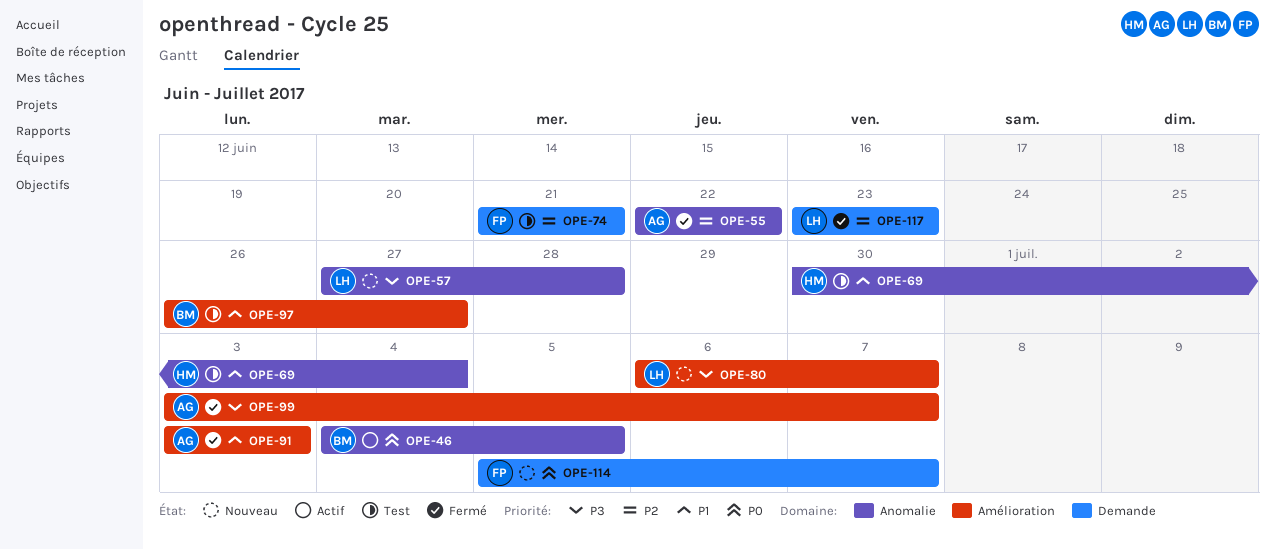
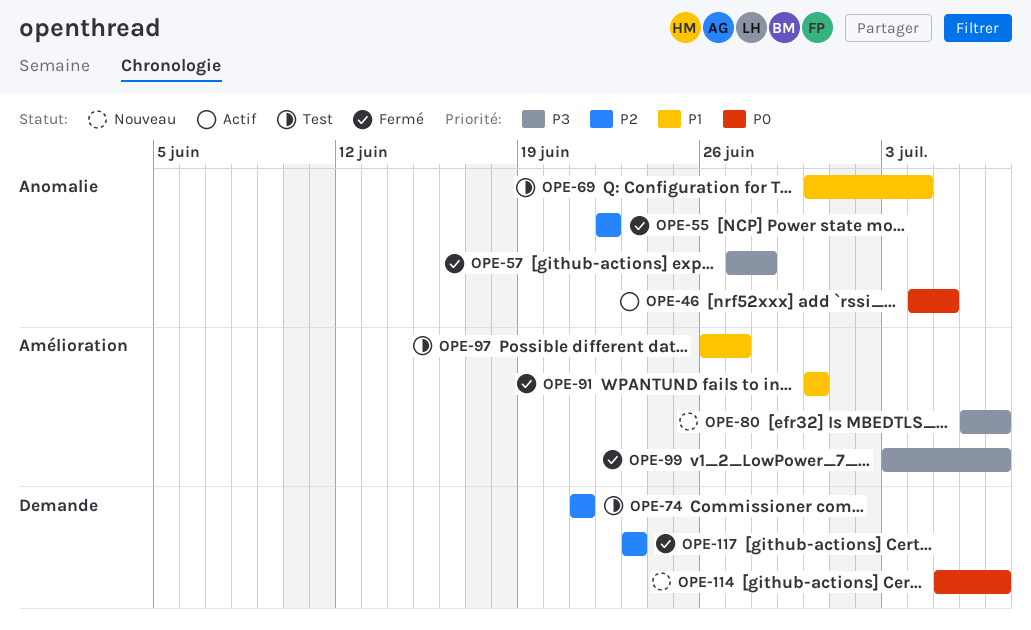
OPE-57, status: Nouveau -> Fermé
OPE-91, start: Jul 3 -> Jun 30
OPE-91, due: Jul 3 -> Jun 30

